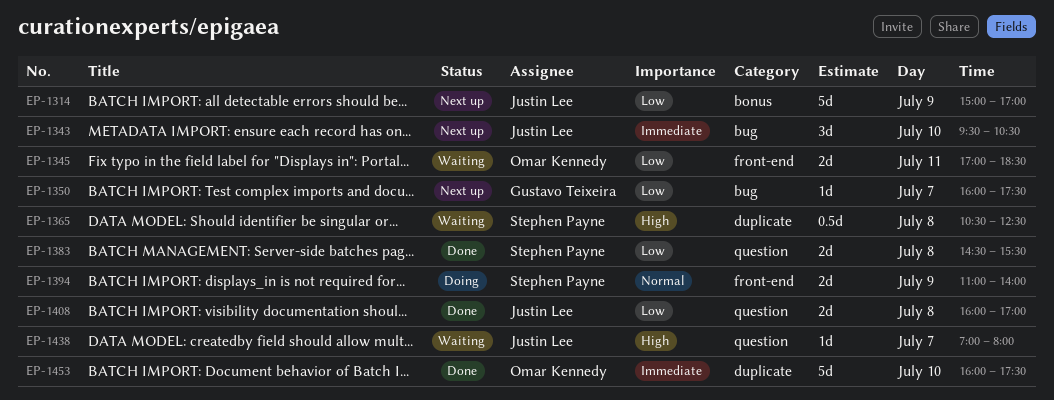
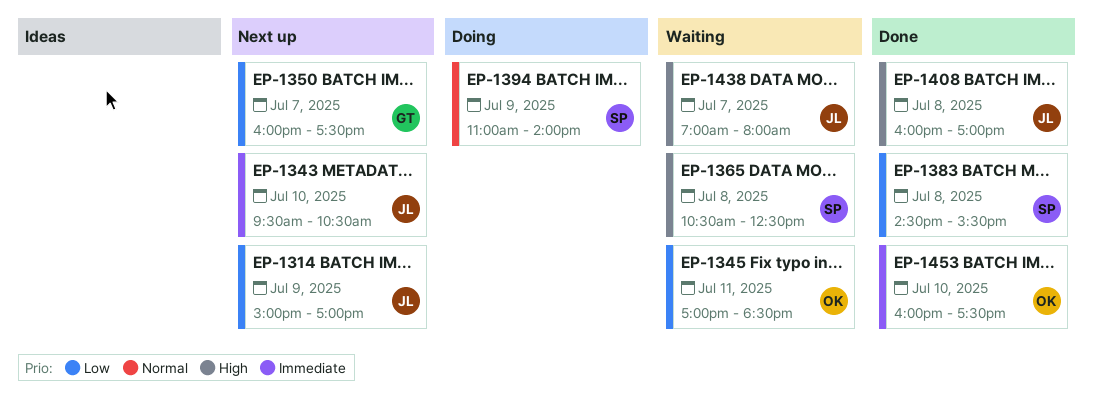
EP-1408, priority: Low -> High

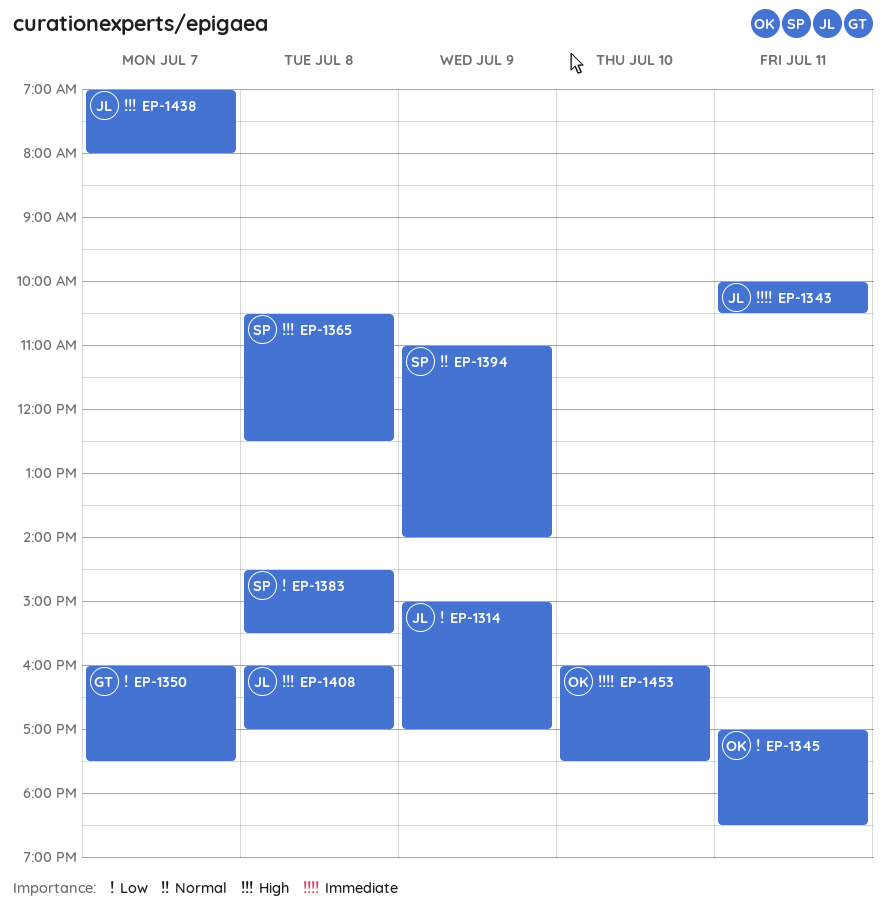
EP-1343, day: Jul 10 -> Jul 11
EP-1343, begins: 09:30 -> 10:00

